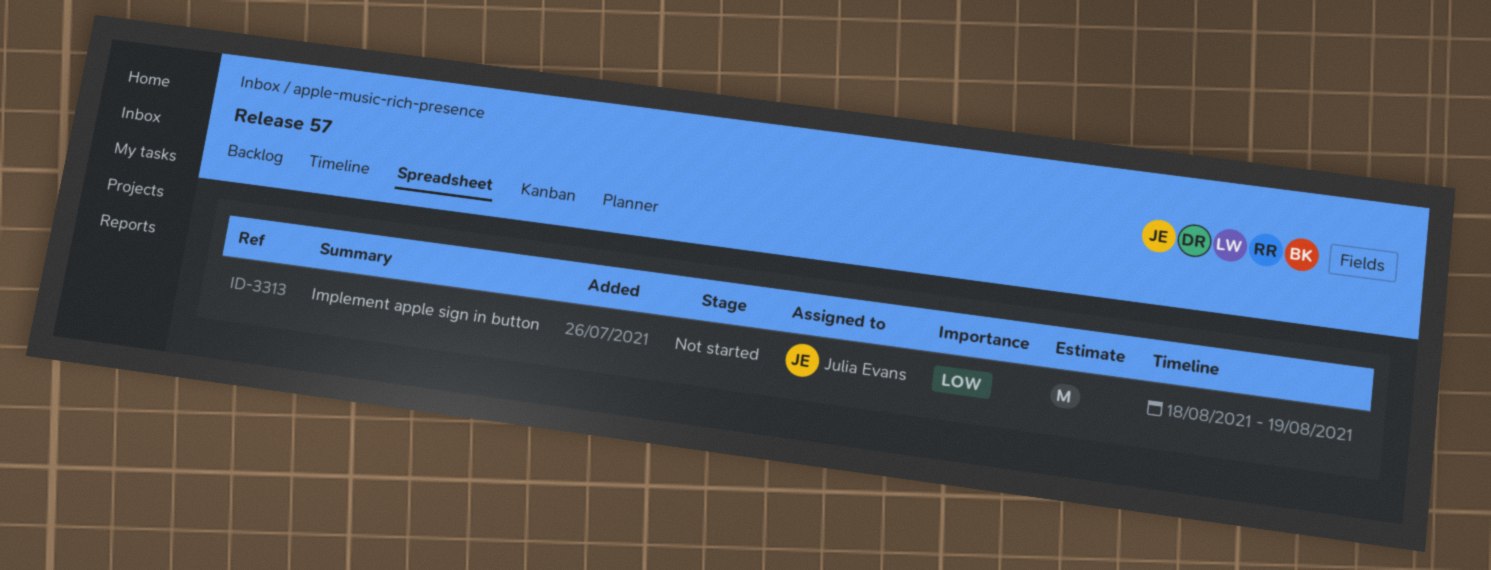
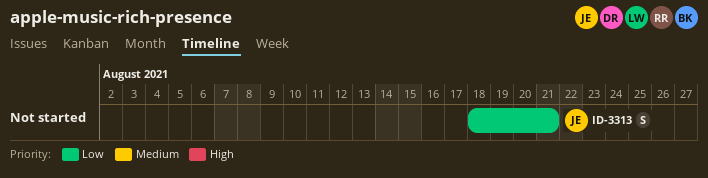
ID-3313, estimate: M -> S
ID-3313, due: Aug 19 -> Aug 21

